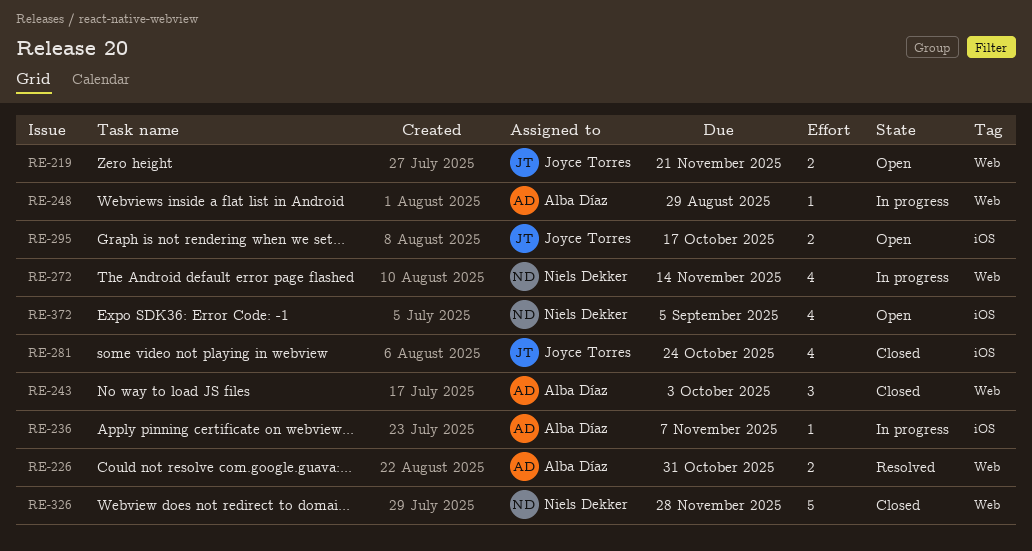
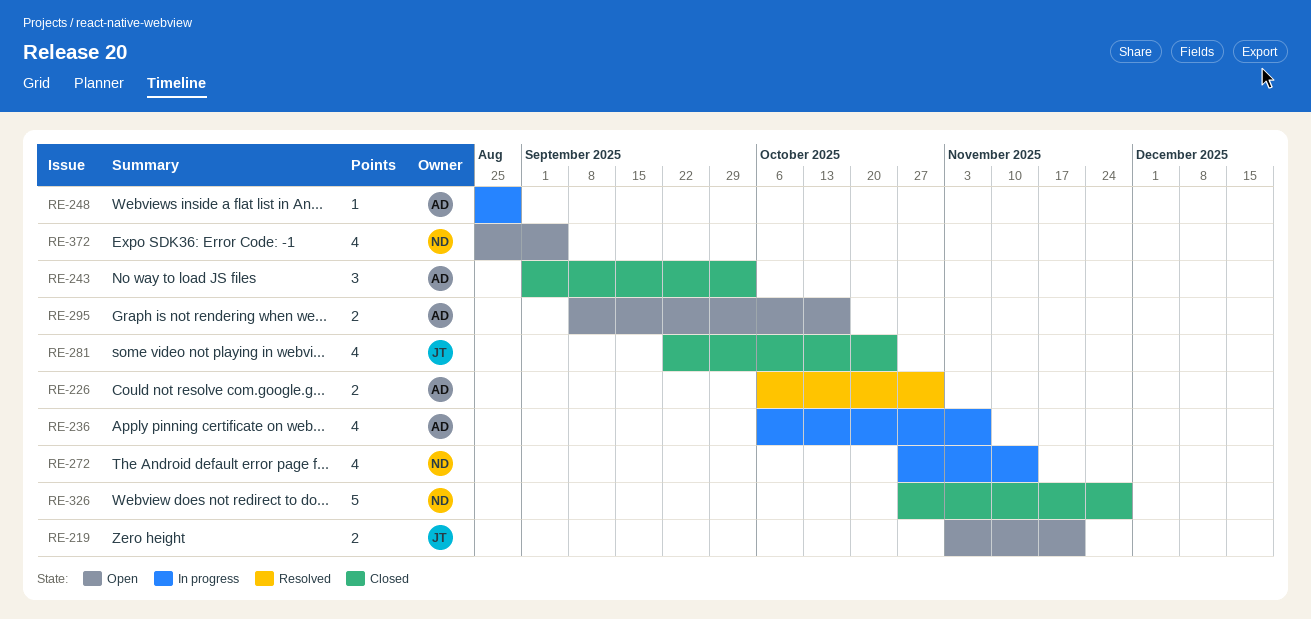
RE-236, estimate: 1 -> 4
RE-295, owner: Joyce Torres -> Alba Díaz

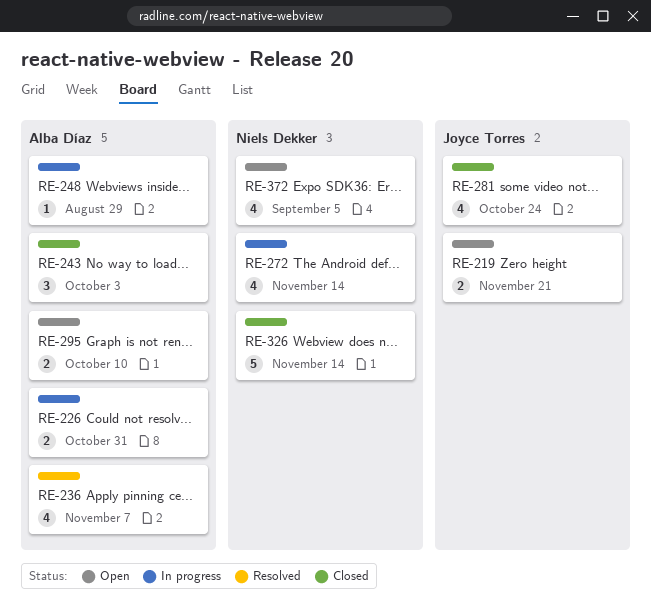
RE-226, status: Resolved -> In progress
RE-236, status: In progress -> Resolved
RE-295, due: Oct 17 -> Oct 10
RE-326, due: Nov 28 -> Nov 14

